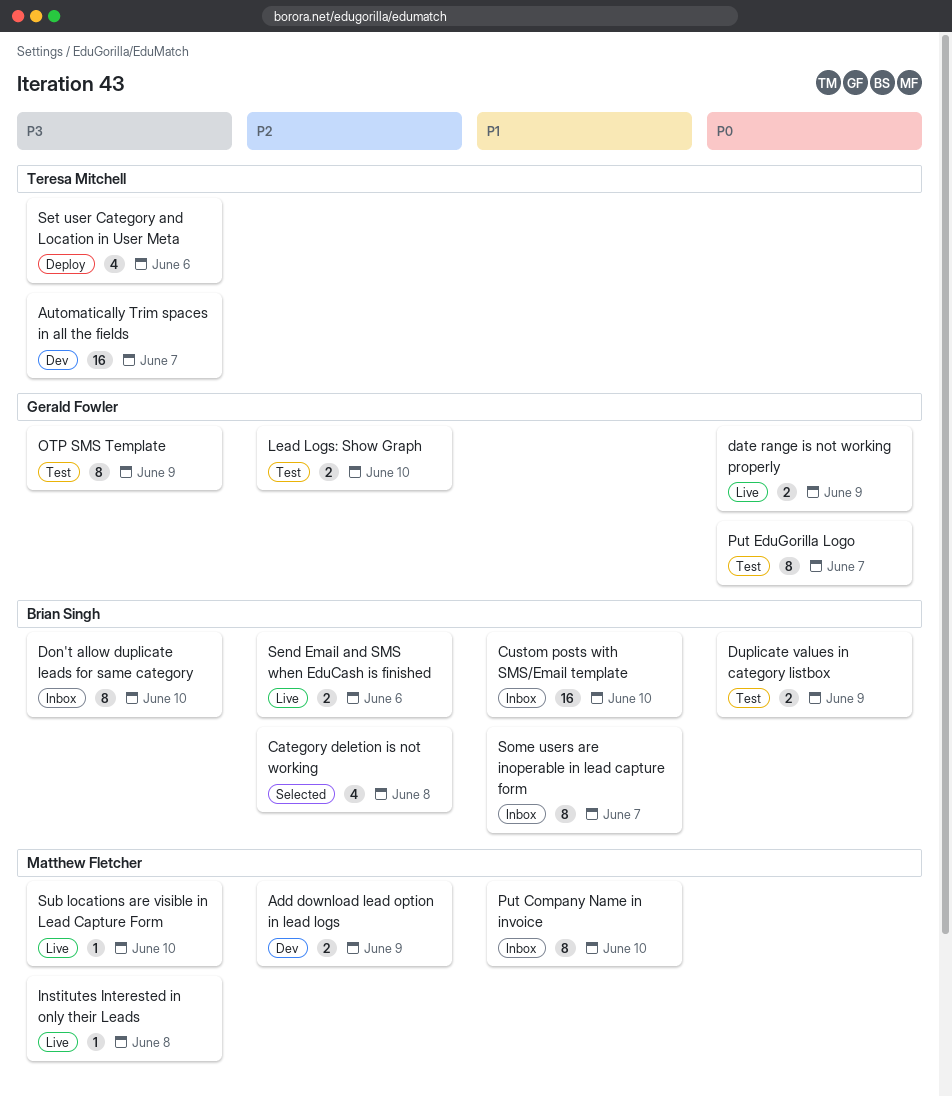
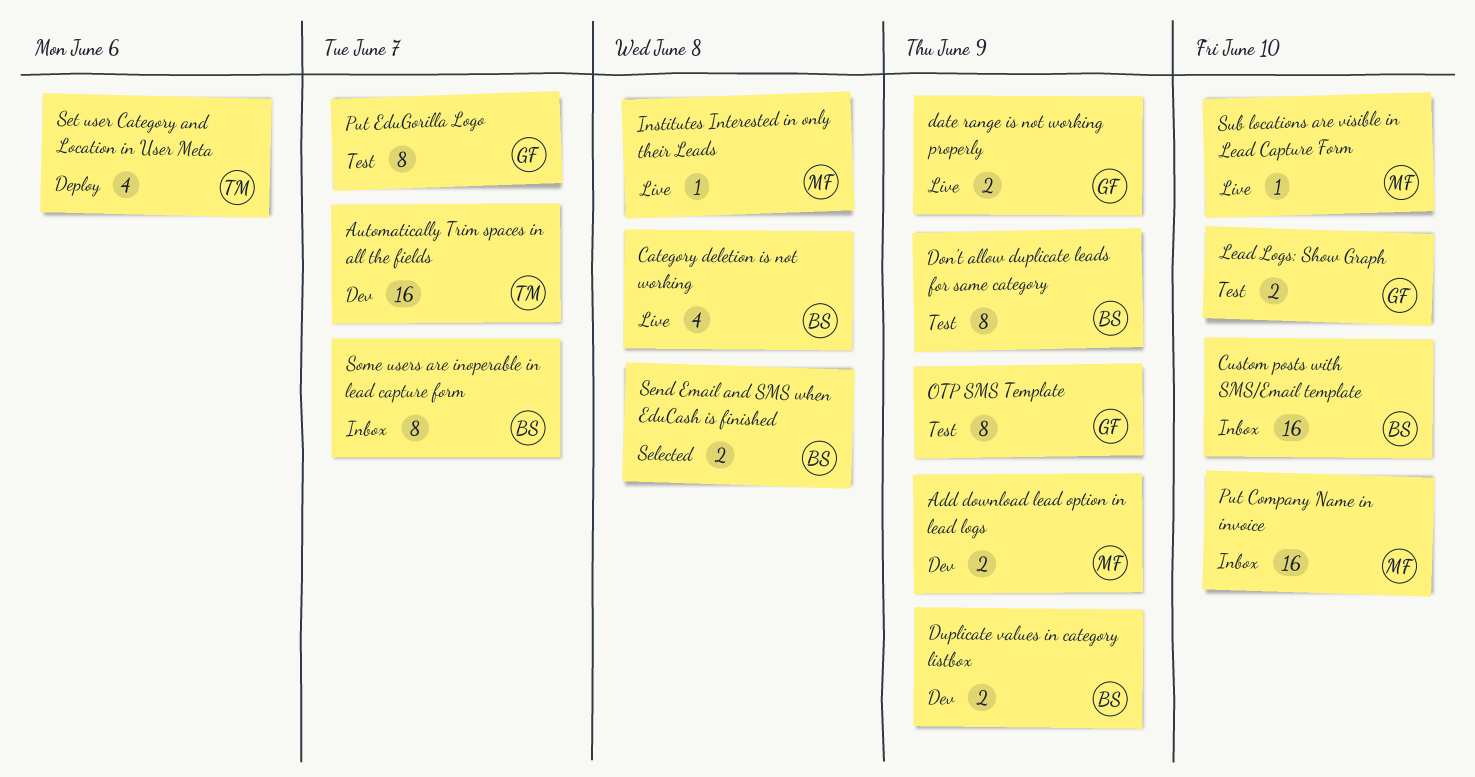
Category deletion is not working, status: Selected -> Live
Don't allow duplicate leads for same category, status: Inbox -> Test
Don't allow duplicate leads for same category, due: Jun 10 -> Jun 9
Duplicate values in category listbox, status: Test -> Dev
Put Company Name in invoice, estimate: 8 -> 16
Send Email and SMS when EduCash is finished, status: Live -> Selected
Send Email and SMS when EduCash is finished, due: Jun 6 -> Jun 8

